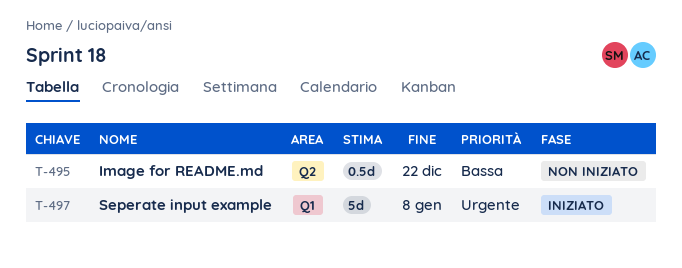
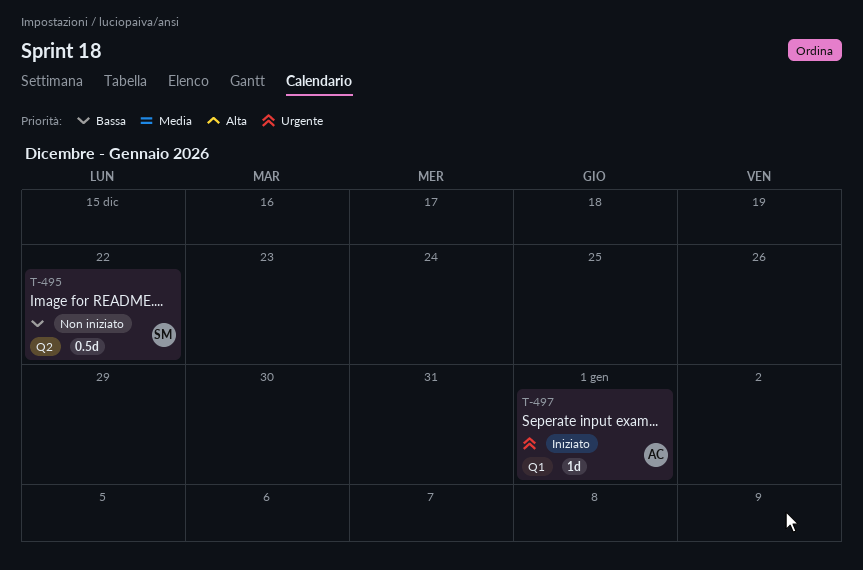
T-497, estimate: 5d -> 1d
T-497, due: Jan 8 -> Jan 1

